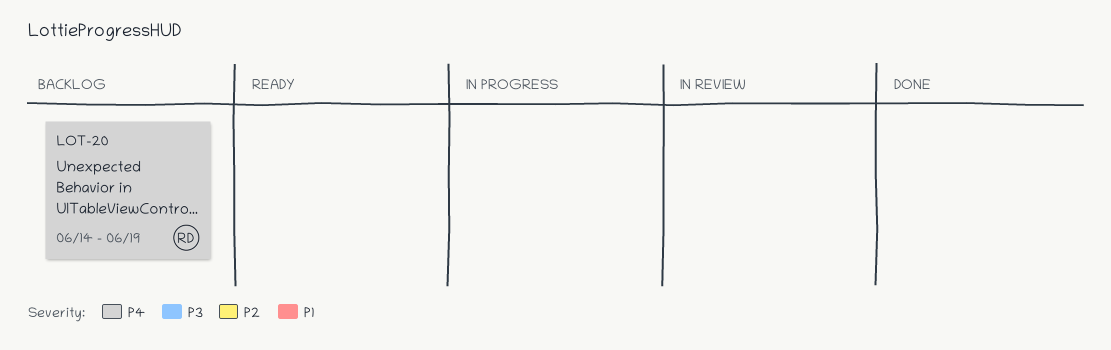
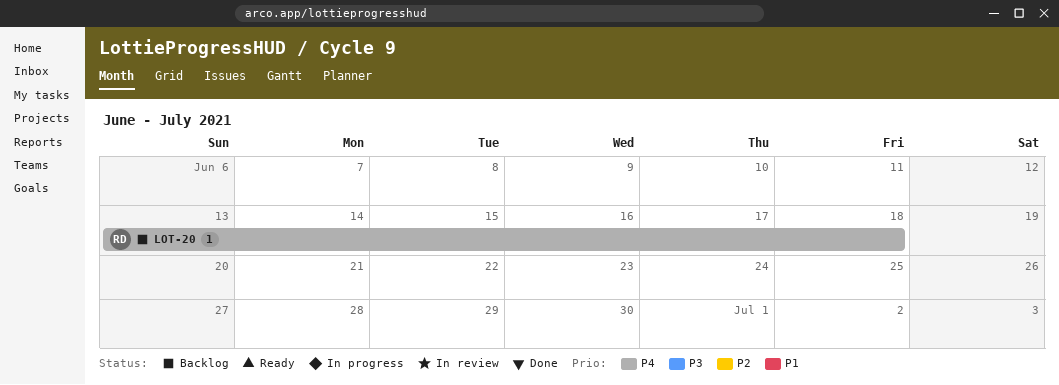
LOT-20, start: Jun 14 -> Jun 13
LOT-20, due: Jun 19 -> Jun 18

